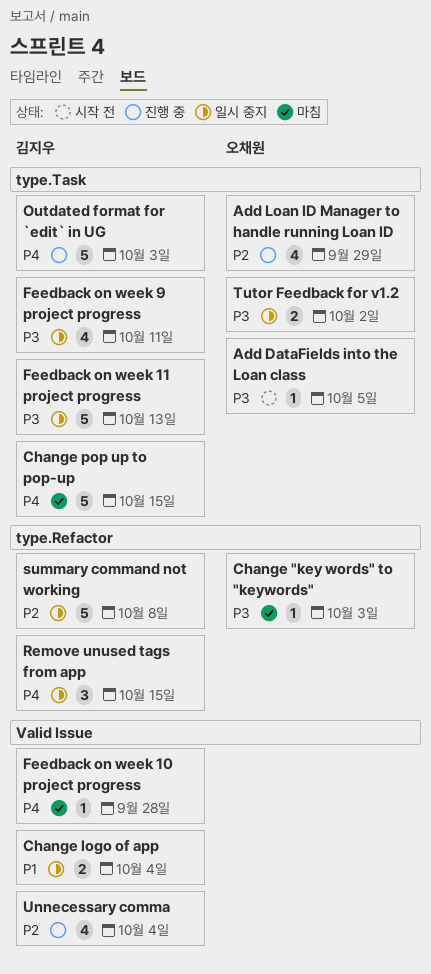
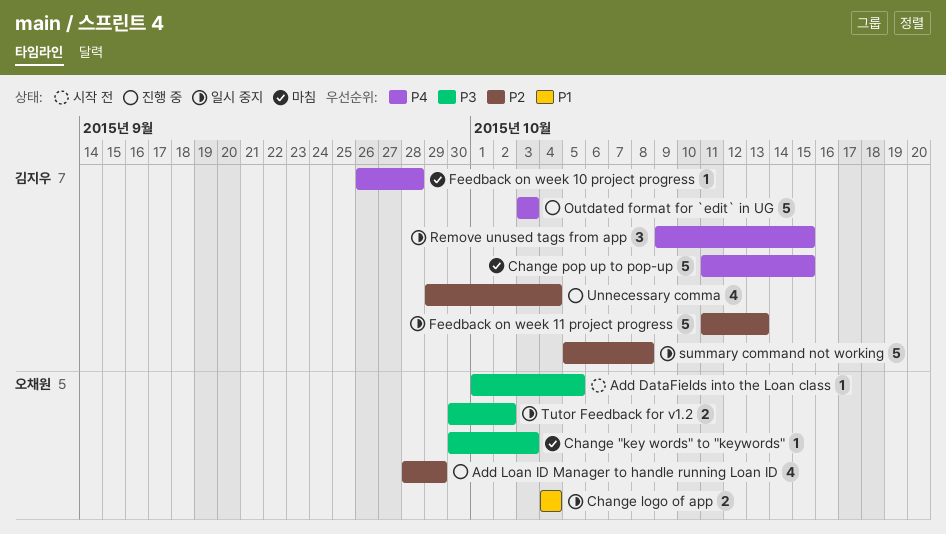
Change logo of app, owner: 김지우 -> 오채원
Feedback on week 11 project progress, priority: P3 -> P2
Feedback on week 9 project progress: present -> none

